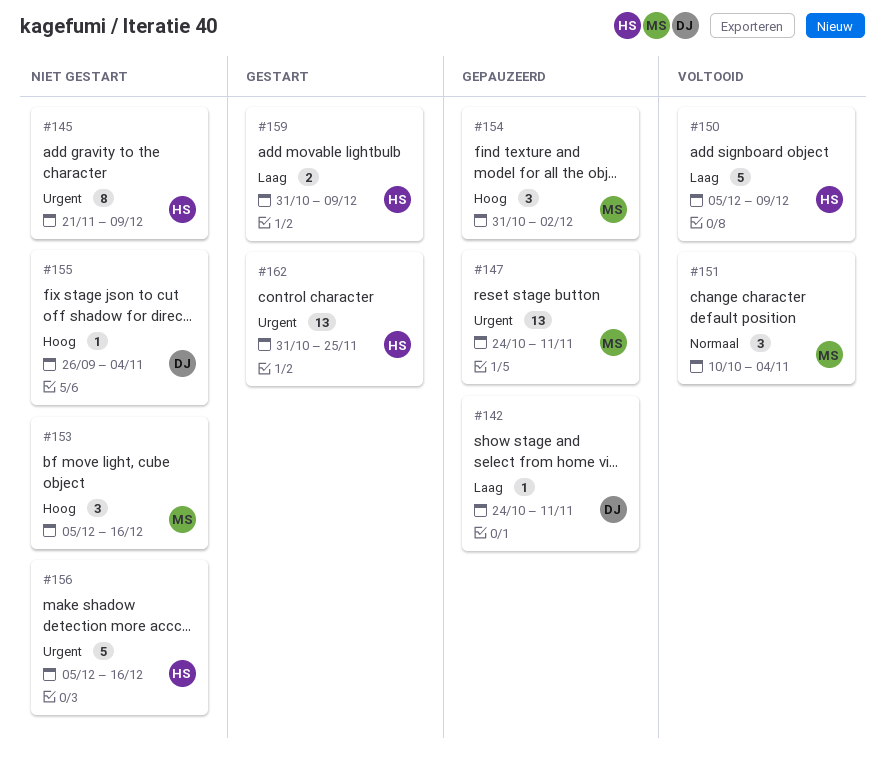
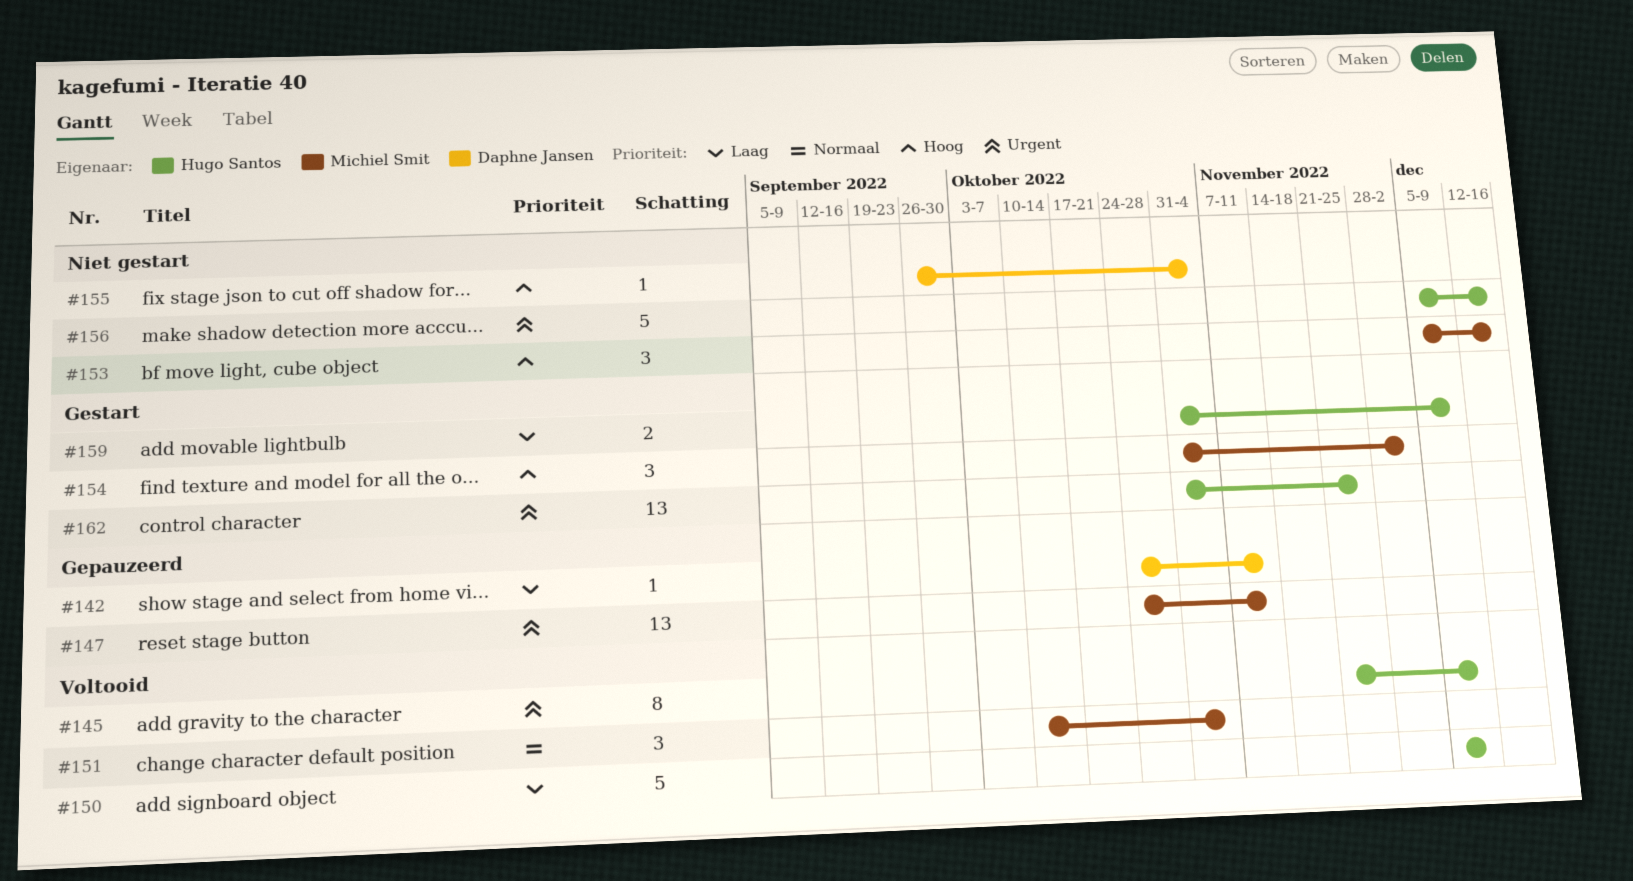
#145, status: Niet gestart -> Voltooid
#154, status: Gepauzeerd -> Gestart

